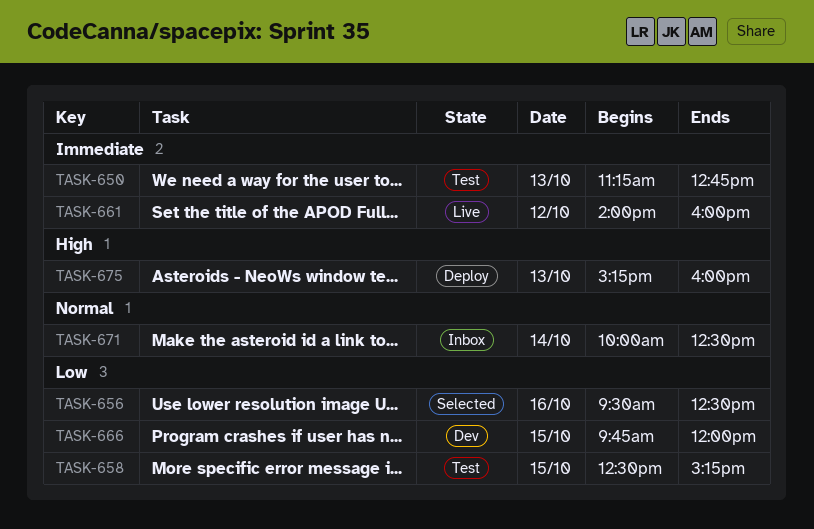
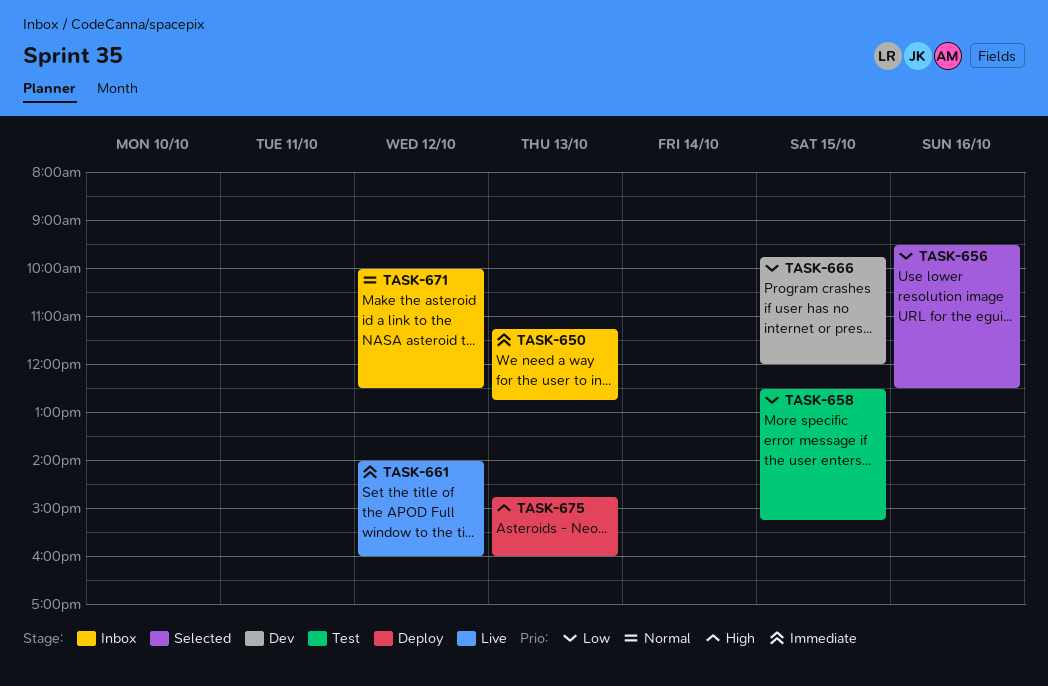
TASK-650, status: Test -> Inbox
TASK-671, day: Oct 14 -> Oct 12
TASK-675, begins: 15:15 -> 14:45

